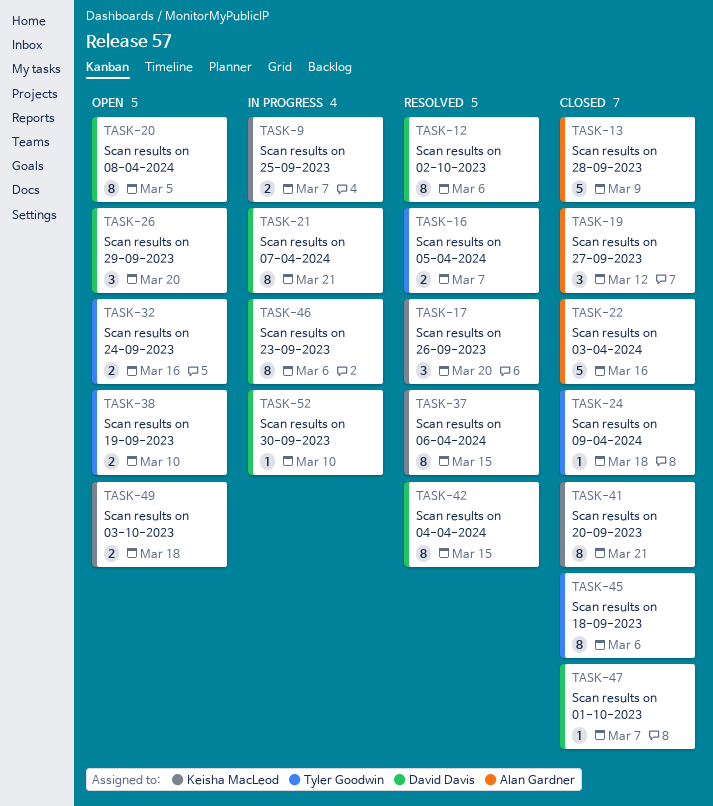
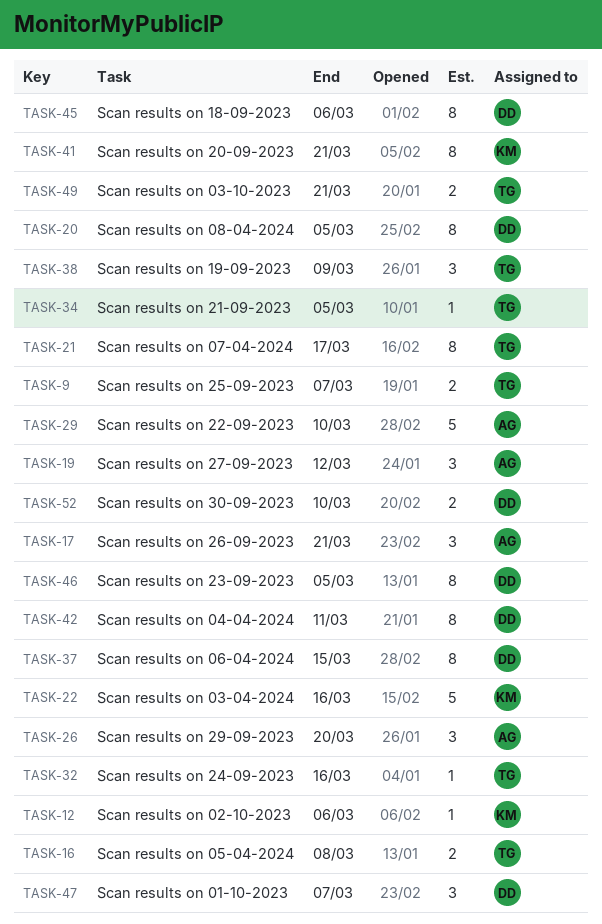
TASK-9, owner: Keisha MacLeod -> Tyler Goodwin
TASK-12, owner: David Davis -> Keisha MacLeod
TASK-12, estimate: 8 -> 1
TASK-13: present -> none
TASK-16, due: Mar 7 -> Mar 8
TASK-17, owner: Keisha MacLeod -> Alan Gardner
TASK-17, due: Mar 20 -> Mar 21
TASK-21, owner: David Davis -> Tyler Goodwin
TASK-21, due: Mar 21 -> Mar 17
TASK-22, owner: Alan Gardner -> Keisha MacLeod
TASK-24: present -> none
TASK-26, owner: David Davis -> Alan Gardner
TASK-29: none -> present
TASK-32, estimate: 2 -> 1
TASK-34: none -> present
TASK-37, owner: Keisha MacLeod -> David Davis
TASK-38, estimate: 2 -> 3
TASK-38, due: Mar 10 -> Mar 9
TASK-42, due: Mar 15 -> Mar 11
TASK-45, owner: Tyler Goodwin -> David Davis
TASK-46, due: Mar 6 -> Mar 5
TASK-47, estimate: 1 -> 3
TASK-49, owner: Keisha MacLeod -> Tyler Goodwin
TASK-49, due: Mar 18 -> Mar 21
TASK-52, estimate: 1 -> 2

